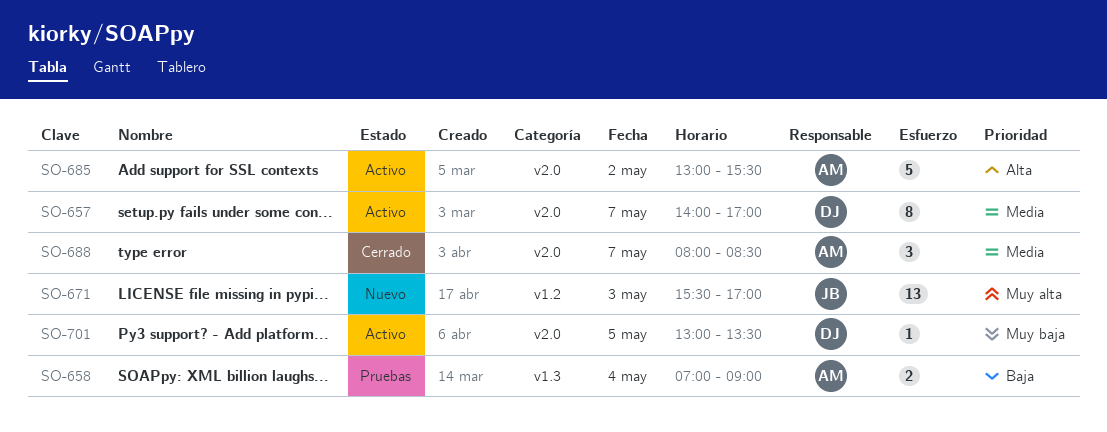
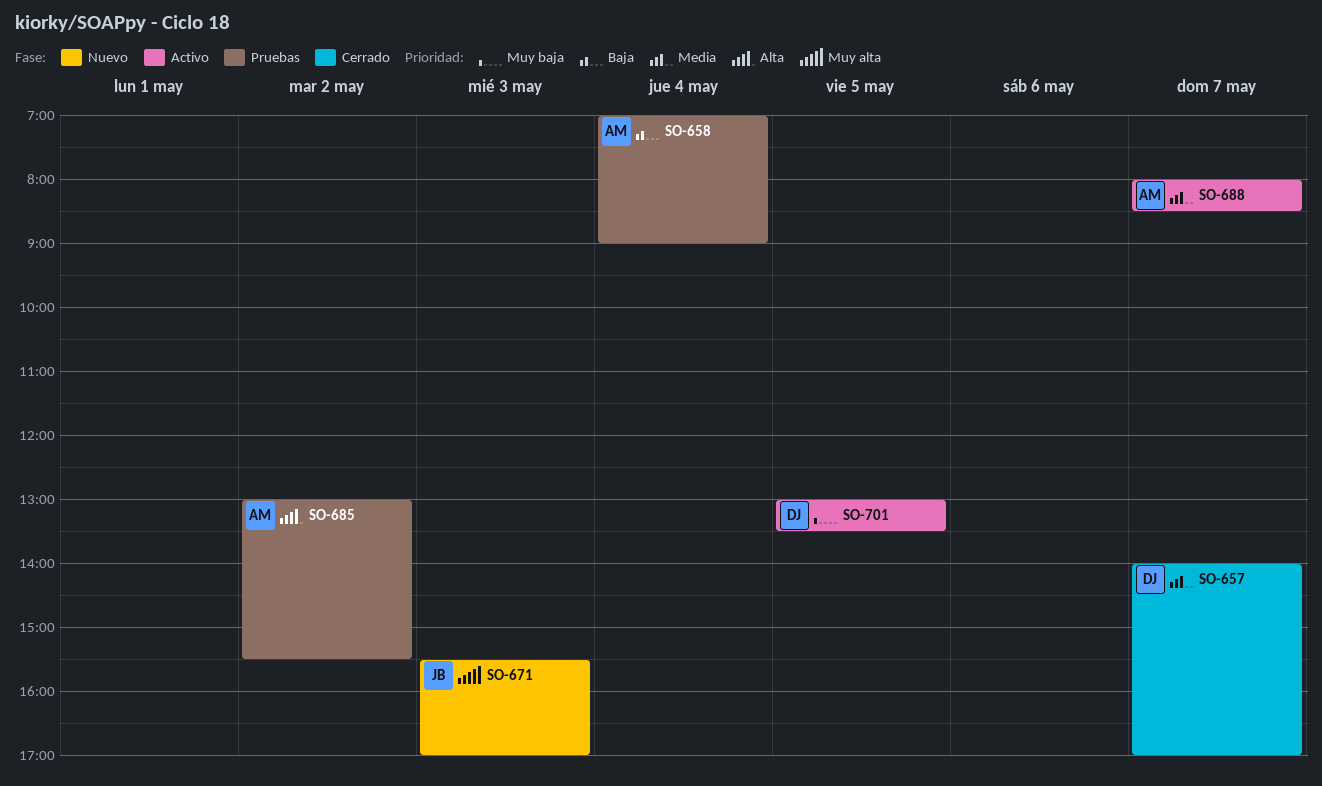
SO-657, status: Activo -> Cerrado
SO-685, status: Activo -> Pruebas
SO-688, status: Cerrado -> Activo

